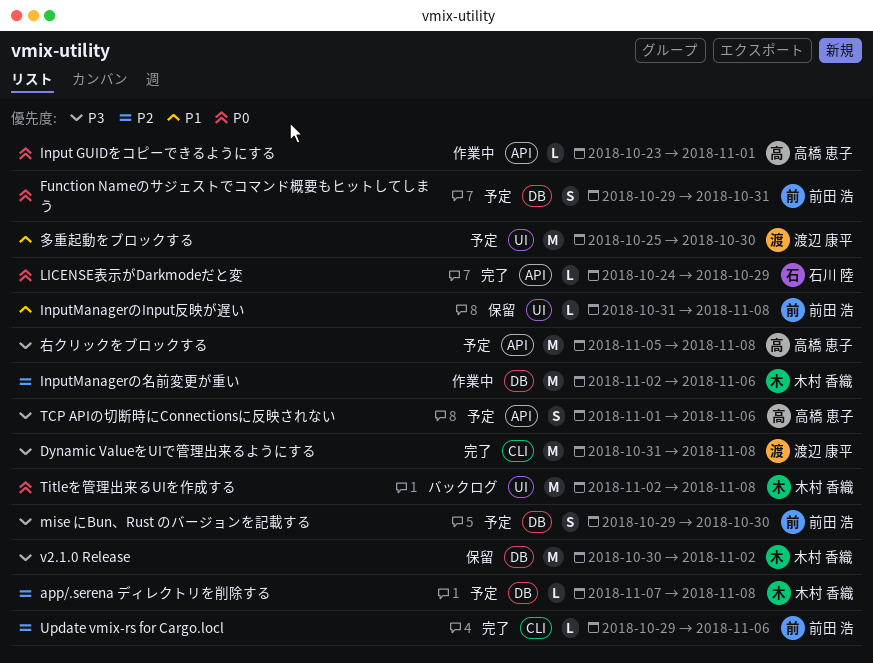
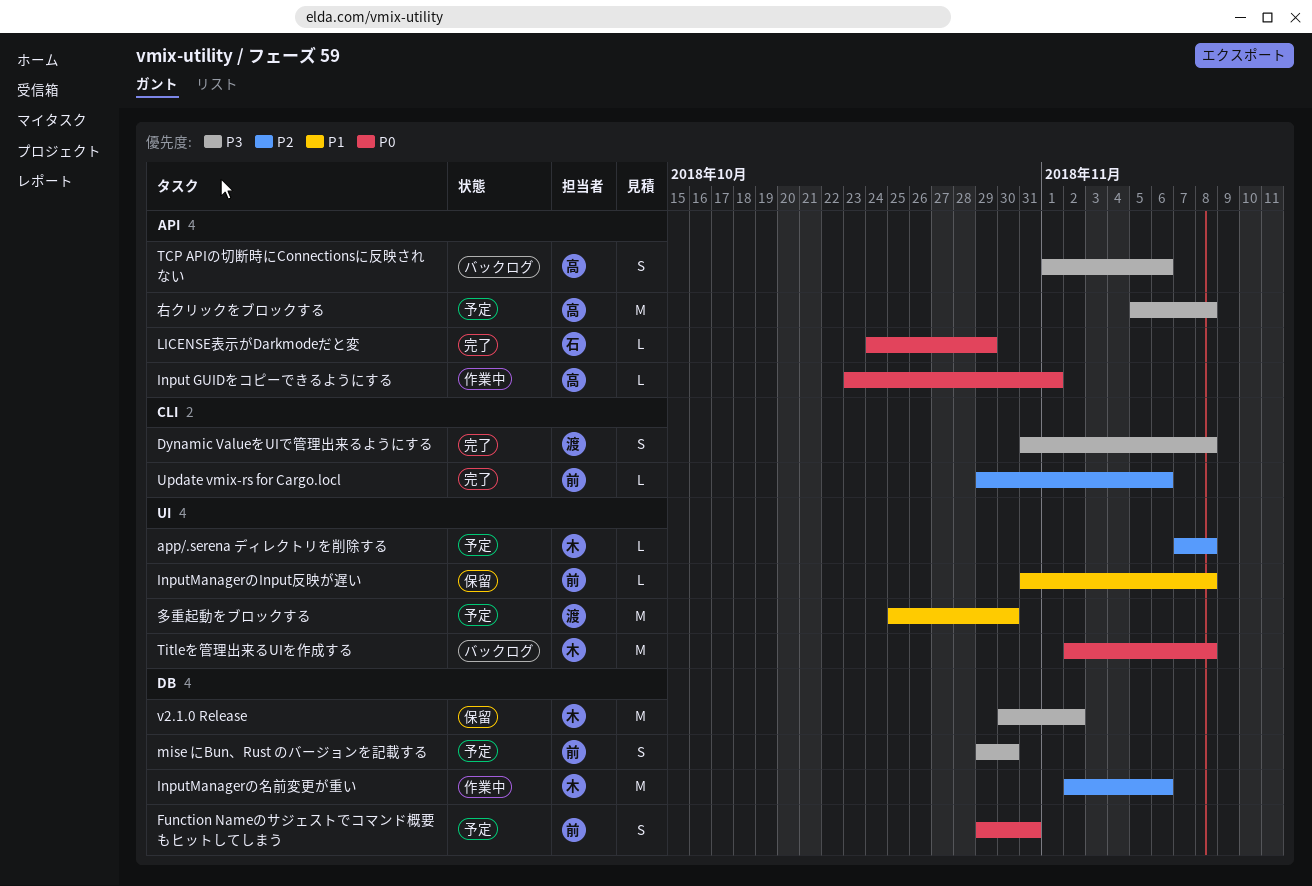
app/.serena ディレクトリを削除する, label: DB -> UI
Dynamic ValueをUIで管理出来るようにする, estimate: M -> S
TCP APIの切断時にConnectionsに反映されない, status: 予定 -> バックログ

